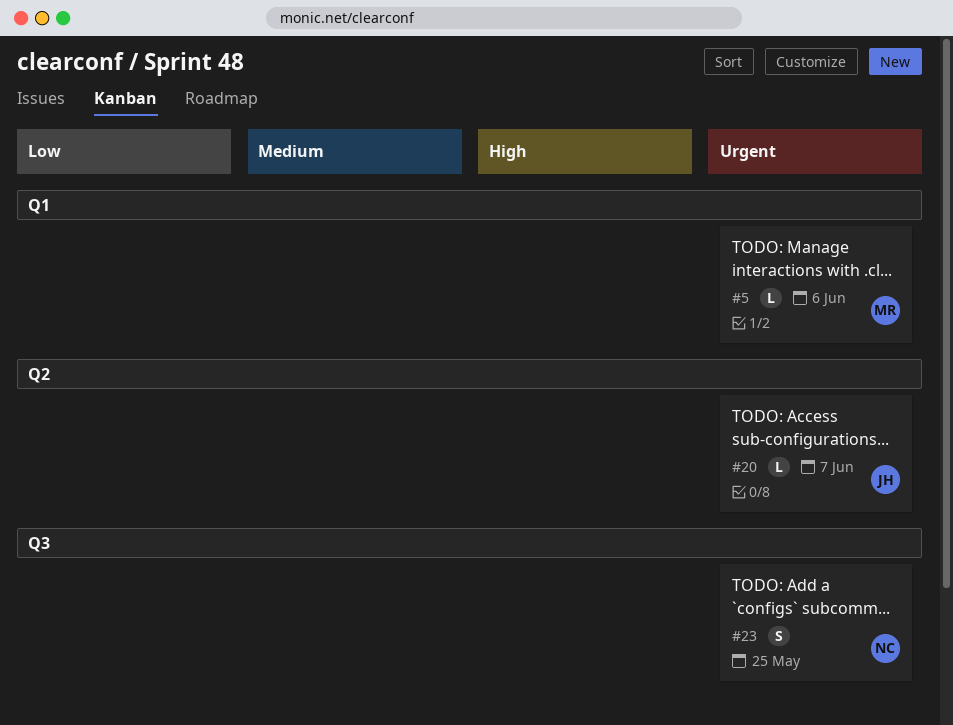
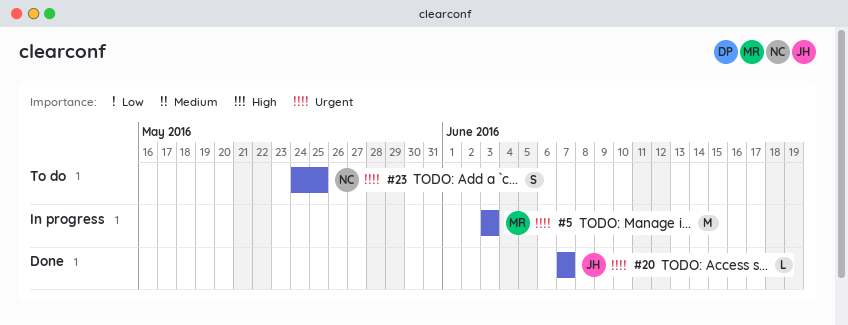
#5, estimate: L -> M
#5, due: Jun 6 -> Jun 3

